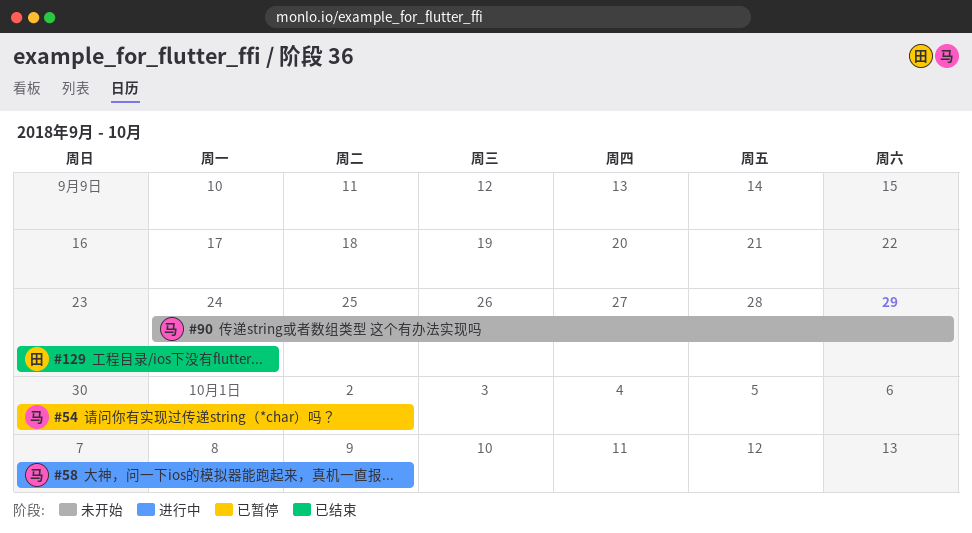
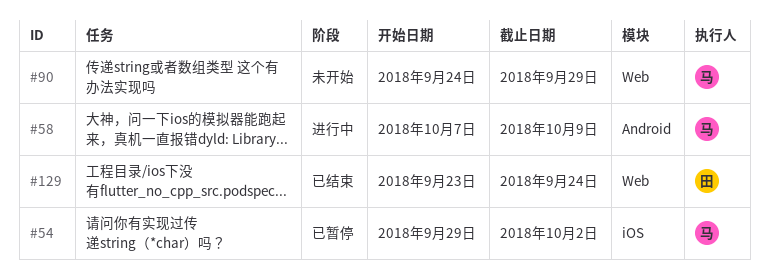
#54, start: Sep 30 -> Sep 29

